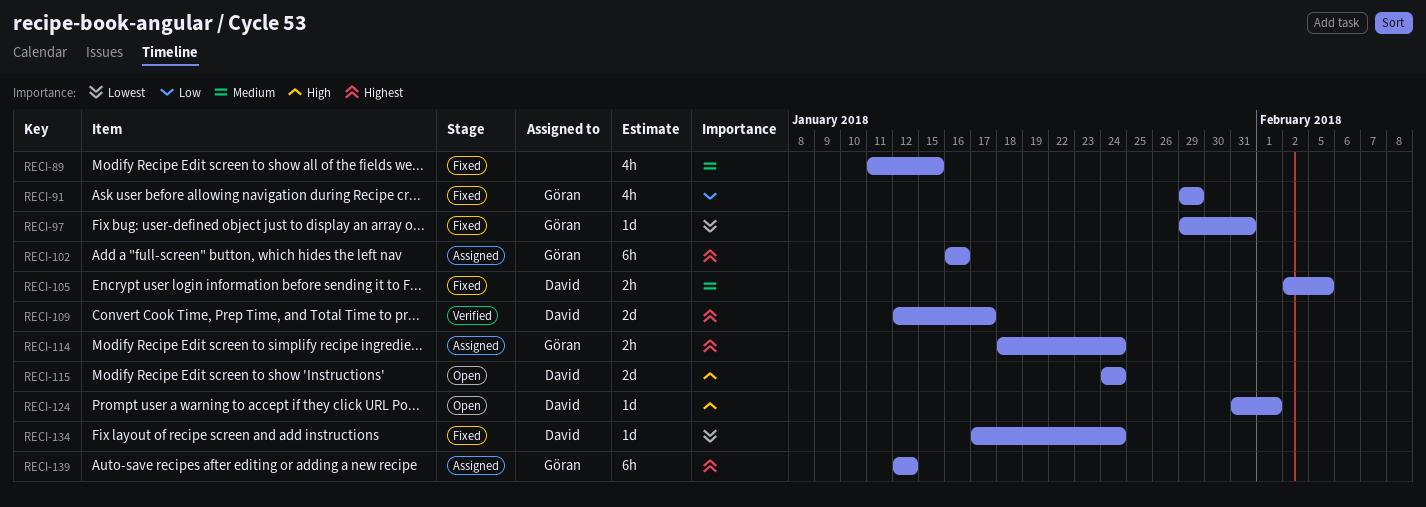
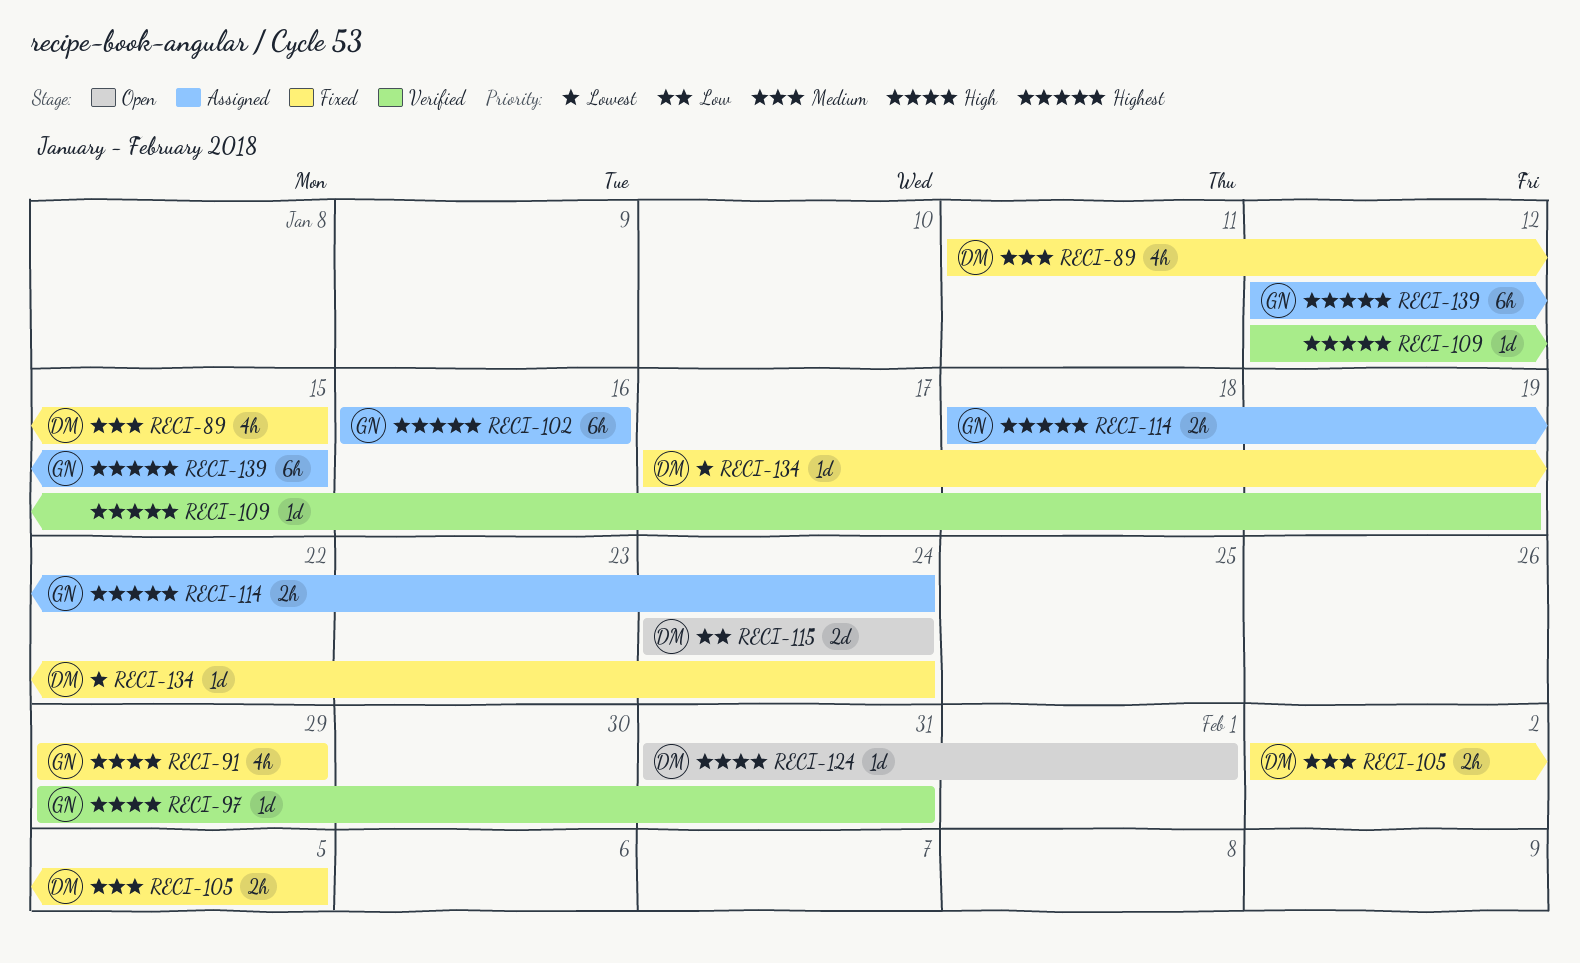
RECI-89, owner: none -> David
RECI-91, priority: Low -> High
RECI-97, status: Fixed -> Verified
RECI-97, priority: Lowest -> High
RECI-109, owner: David -> none
RECI-109, estimate: 2d -> 1d
RECI-109, due: Jan 17 -> Jan 19
RECI-115, priority: High -> Low
RECI-139, due: Jan 12 -> Jan 15

